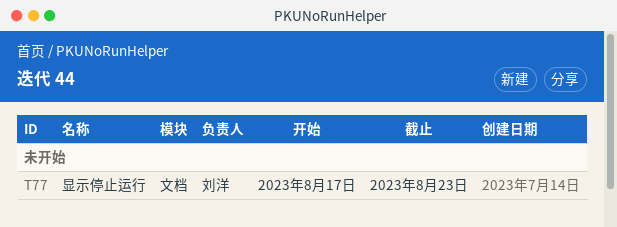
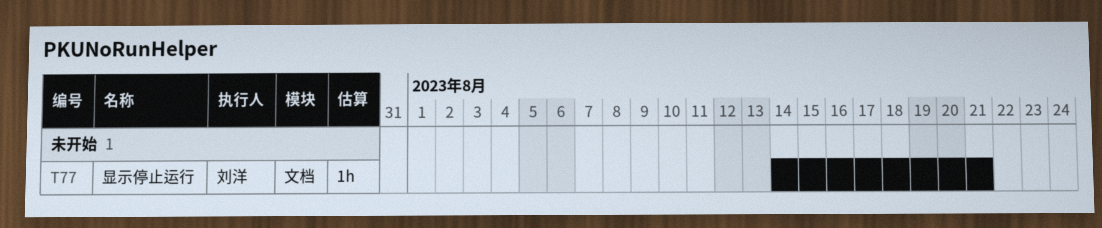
T77, start: Aug 17 -> Aug 14
T77, due: Aug 23 -> Aug 21

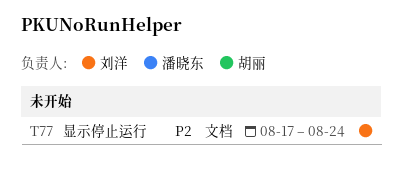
T77, start: Aug 14 -> Aug 17
T77, due: Aug 21 -> Aug 24

